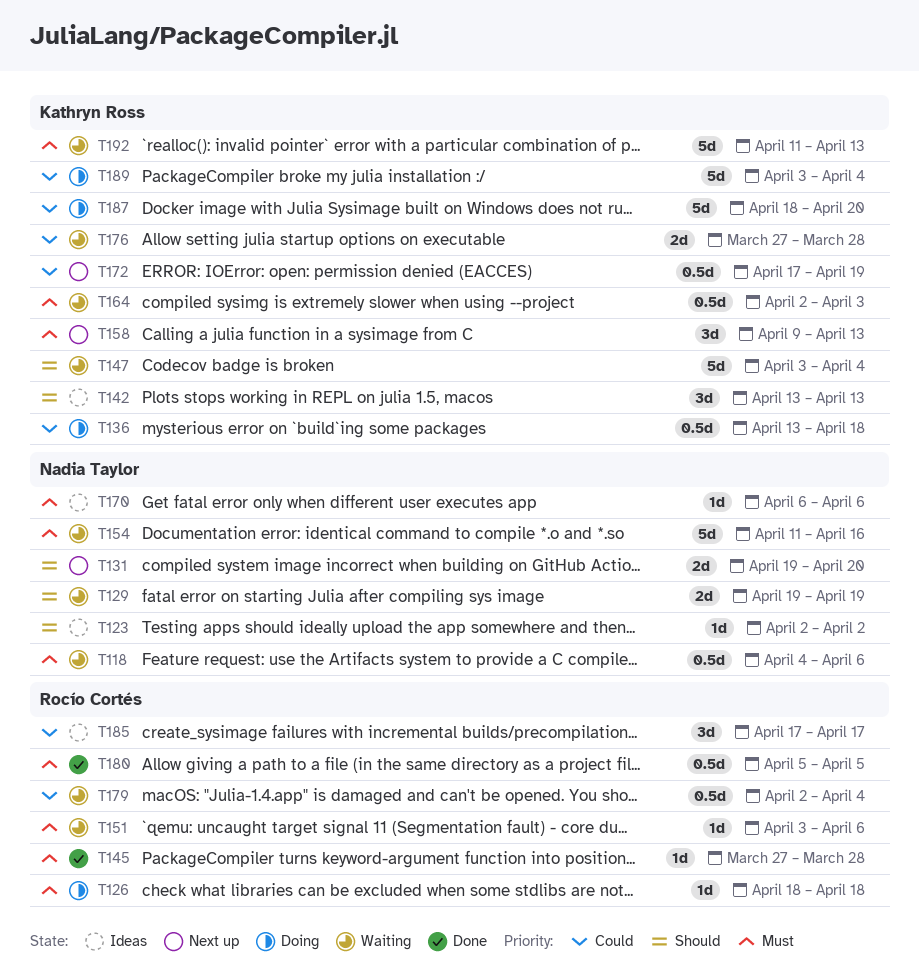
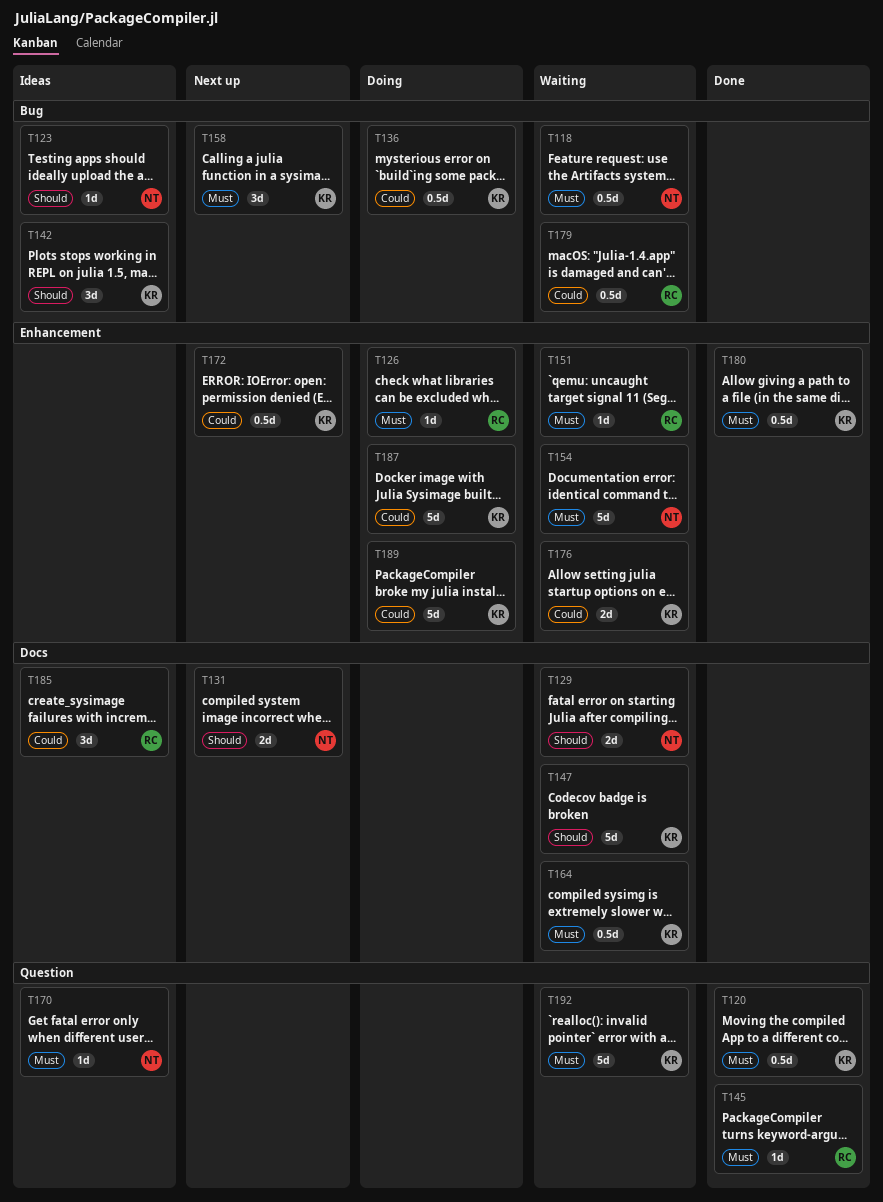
T120: none -> present
T180, owner: Rocío Cortés -> Kathryn Ross

